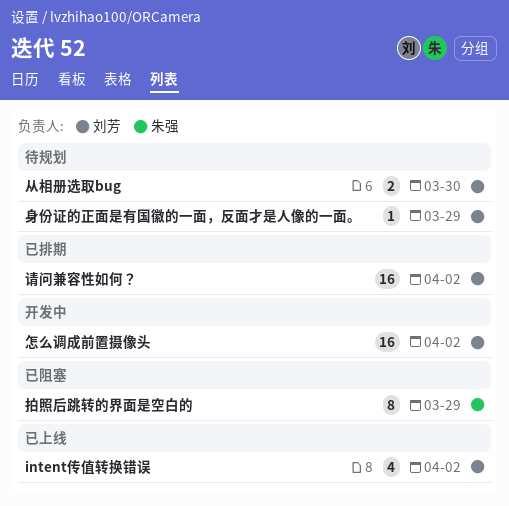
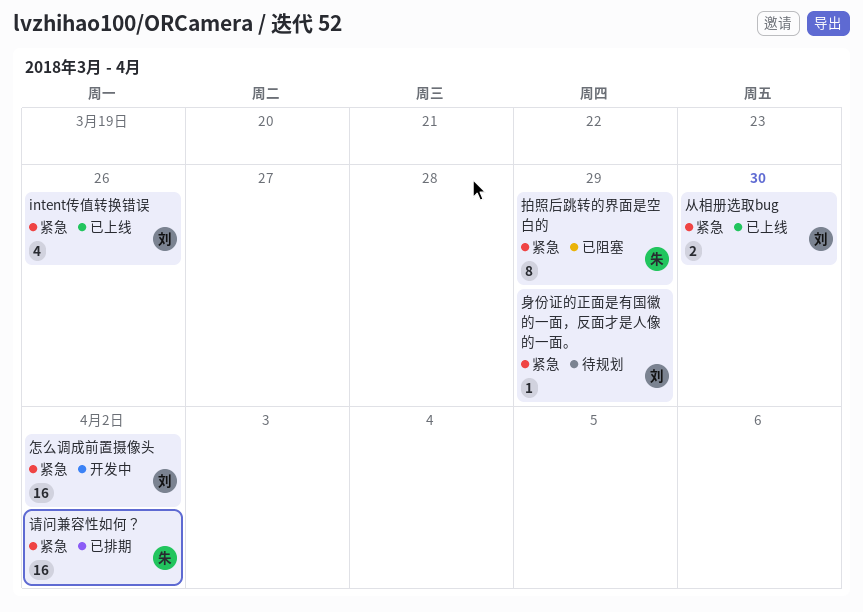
intent传值转换错误, due: Apr 2 -> Mar 26
从相册选取bug, status: 待规划 -> 已上线
请问兼容性如何？, owner: 刘芳 -> 朱强

